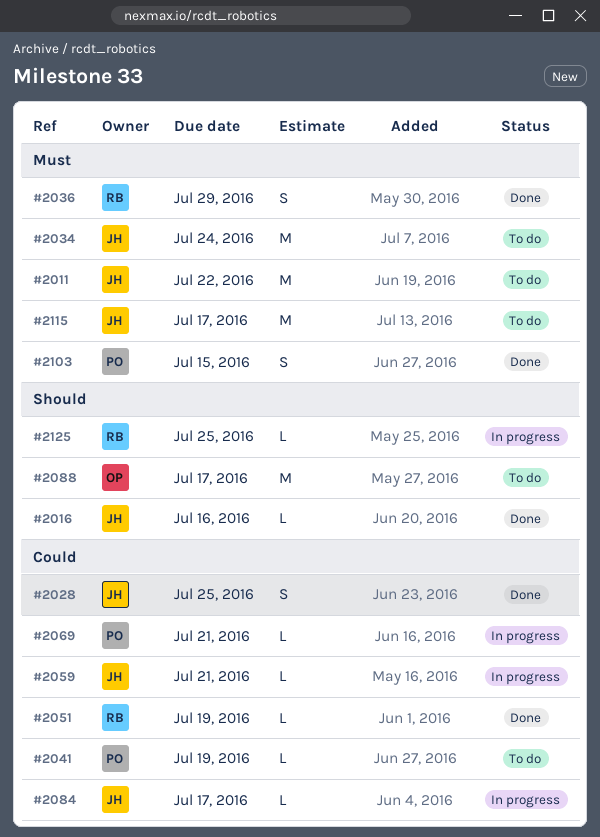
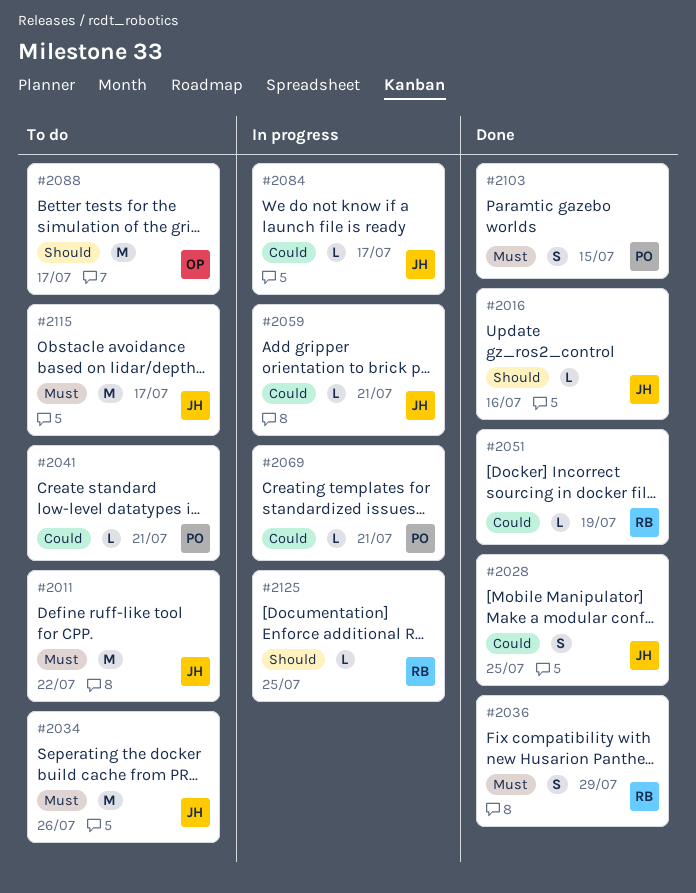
#2034, due: Jul 24 -> Jul 26
#2041, due: Jul 19 -> Jul 21

